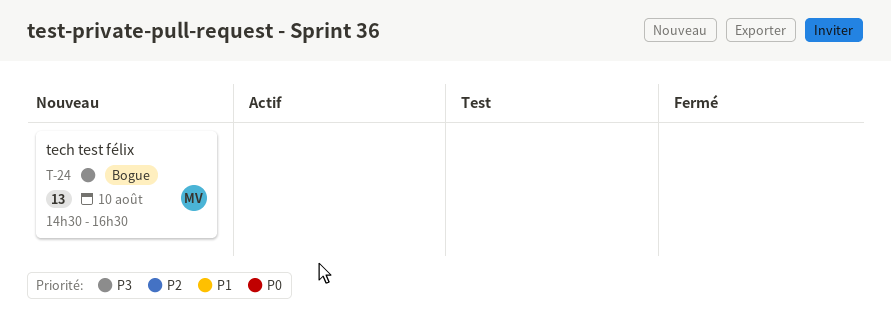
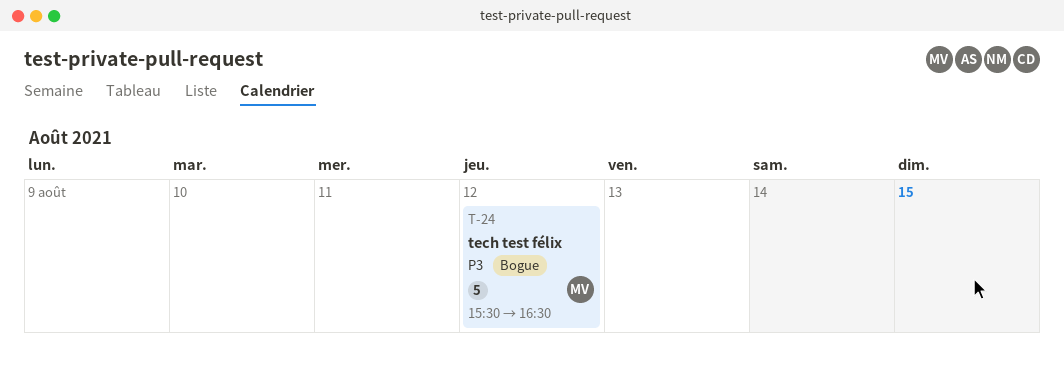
T-24, estimate: 13 -> 5
T-24, day: Aug 10 -> Aug 12
T-24, begins: 14:30 -> 15:30

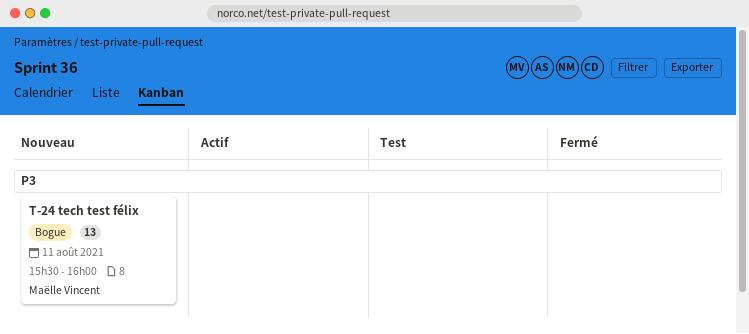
T-24, estimate: 5 -> 13
T-24, day: Aug 12 -> Aug 11
T-24, ends: 16:30 -> 16:00

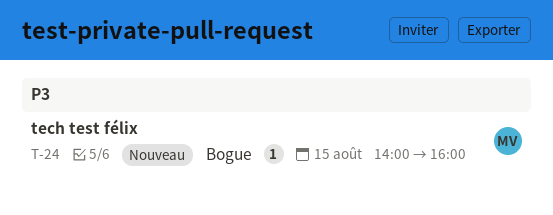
T-24, estimate: 13 -> 1
T-24, day: Aug 11 -> Aug 15
T-24, begins: 15:30 -> 14:00

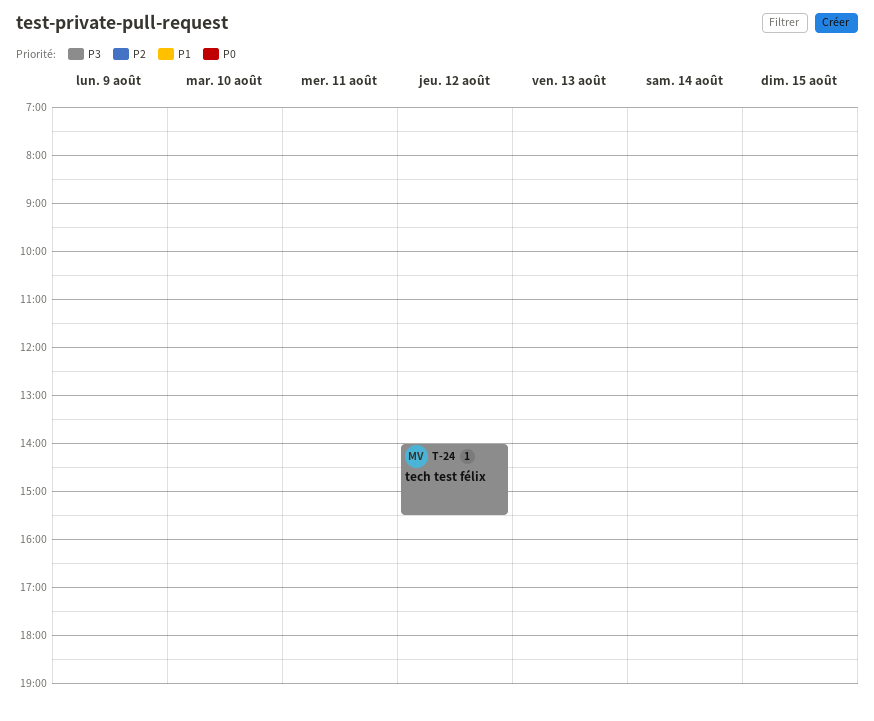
T-24, day: Aug 15 -> Aug 12
T-24, ends: 16:00 -> 15:30

